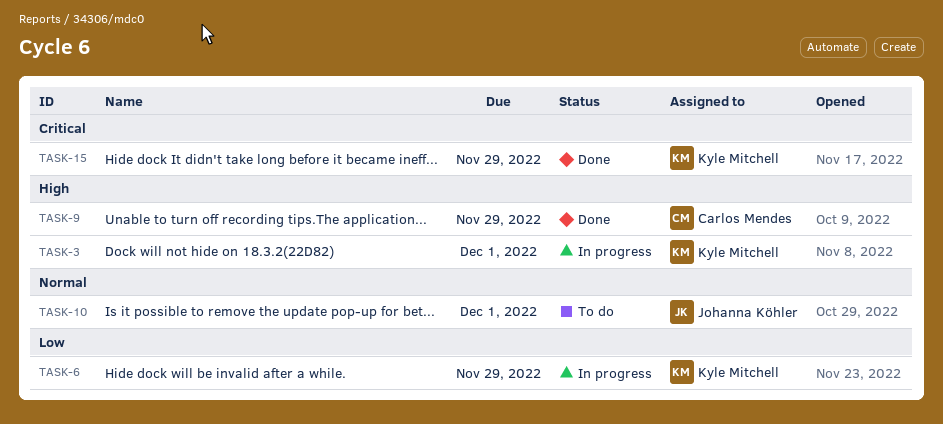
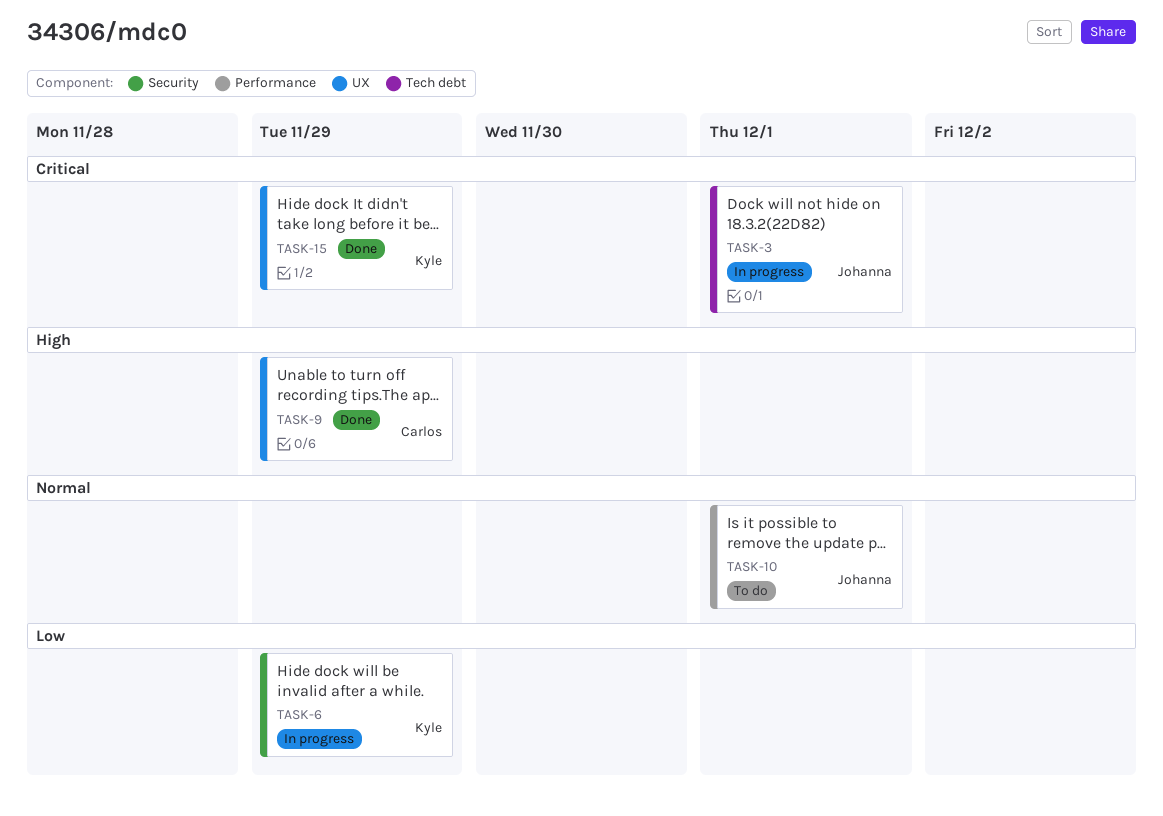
TASK-3, owner: Kyle Mitchell -> Johanna Köhler
TASK-3, priority: High -> Critical

